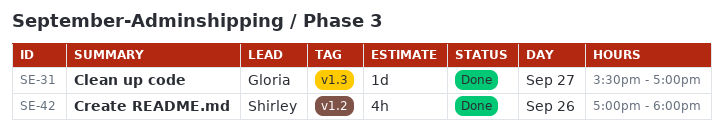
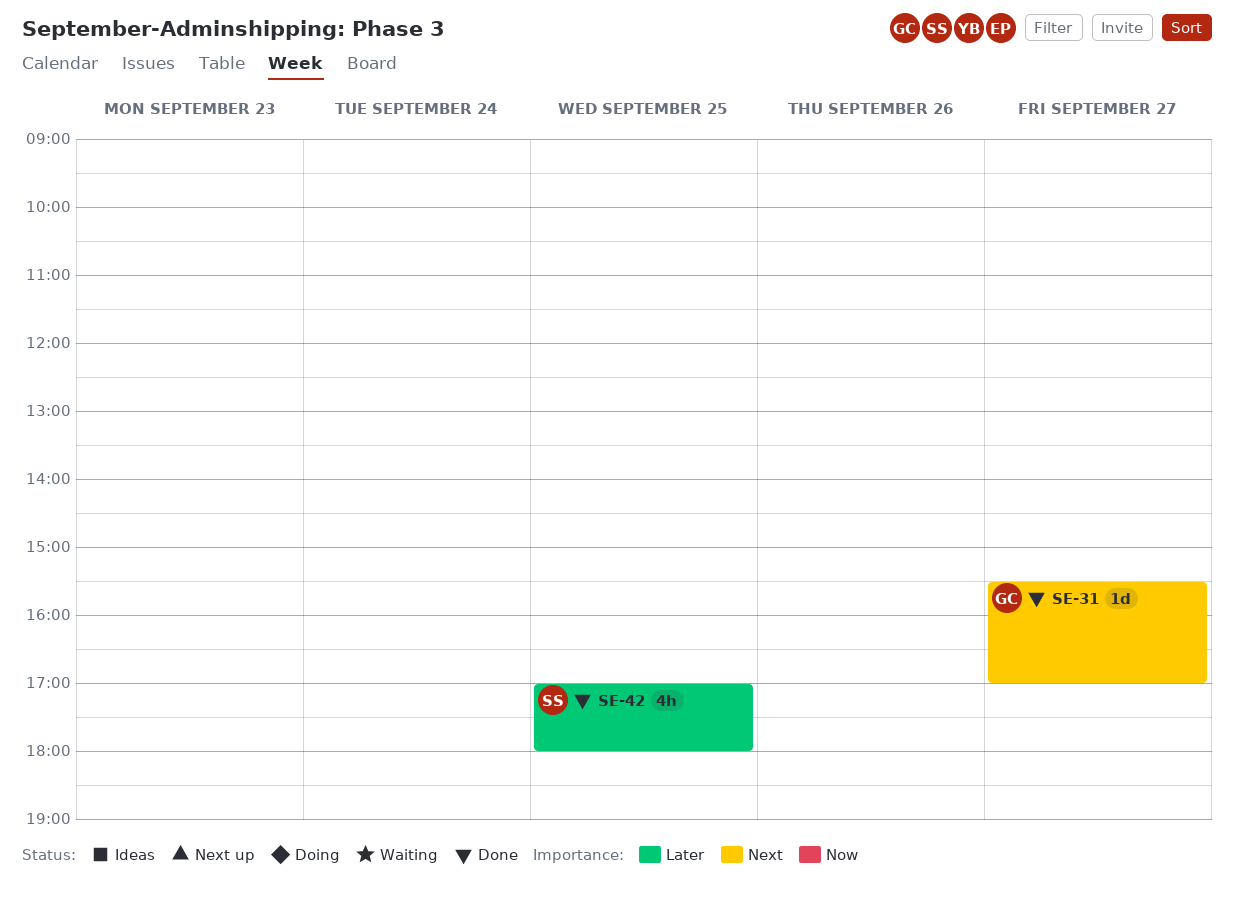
SE-42, day: Sep 26 -> Sep 25

